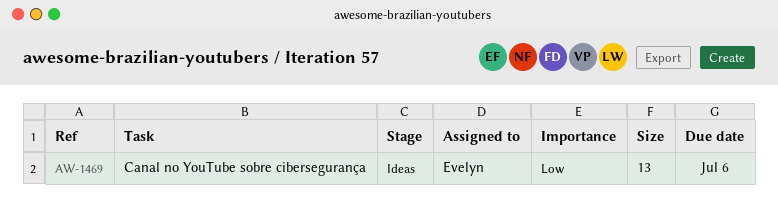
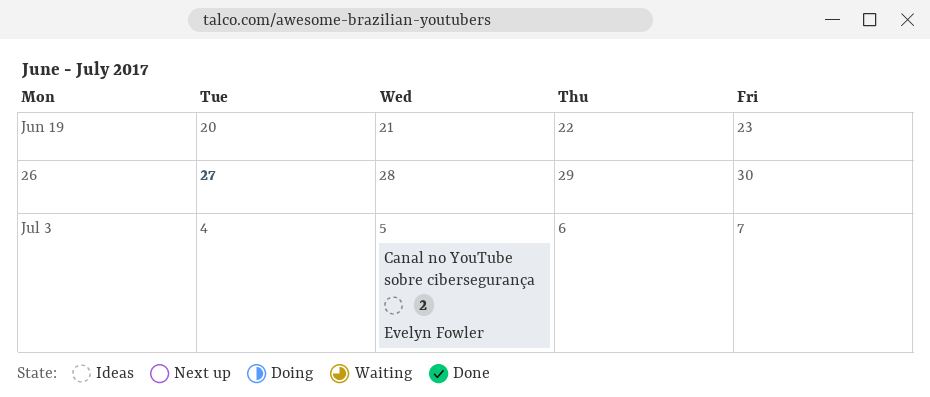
Canal no YouTube sobre cibersegurança, estimate: 13 -> 2
Canal no YouTube sobre cibersegurança, due: Jul 6 -> Jul 5

